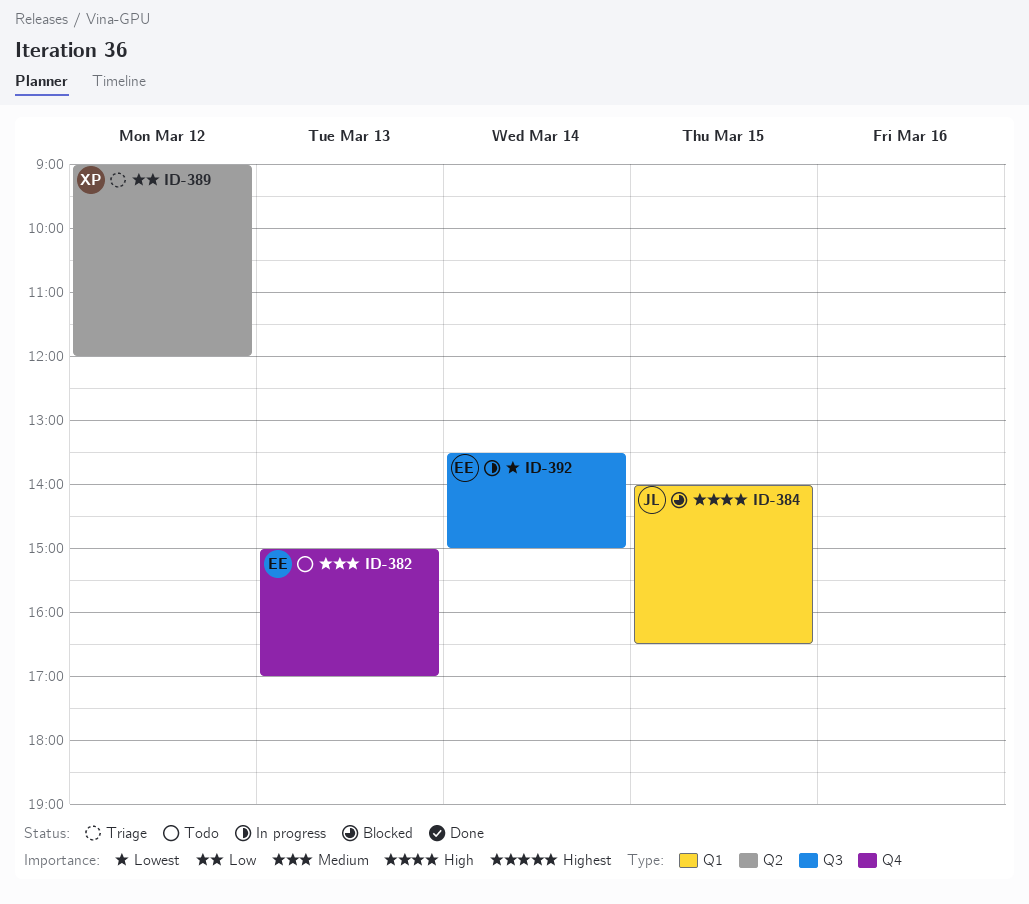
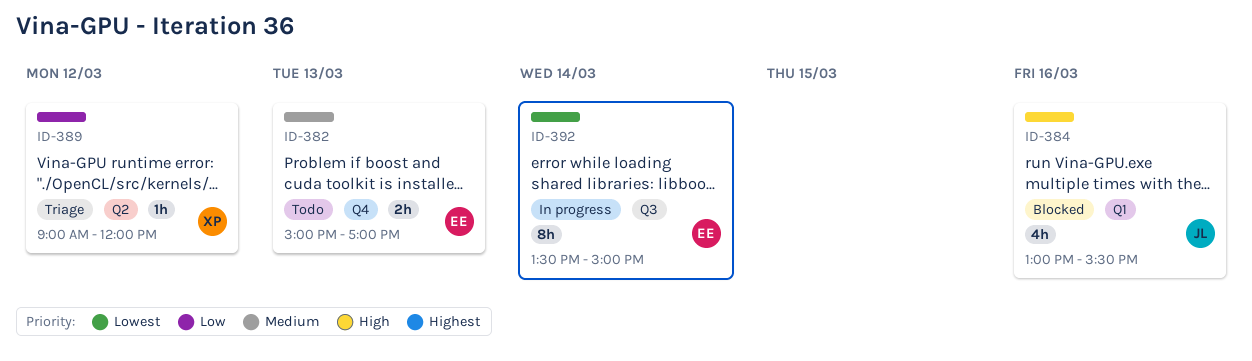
ID-384, day: Mar 15 -> Mar 16
ID-384, begins: 14:00 -> 13:00
ID-384, ends: 16:30 -> 15:30

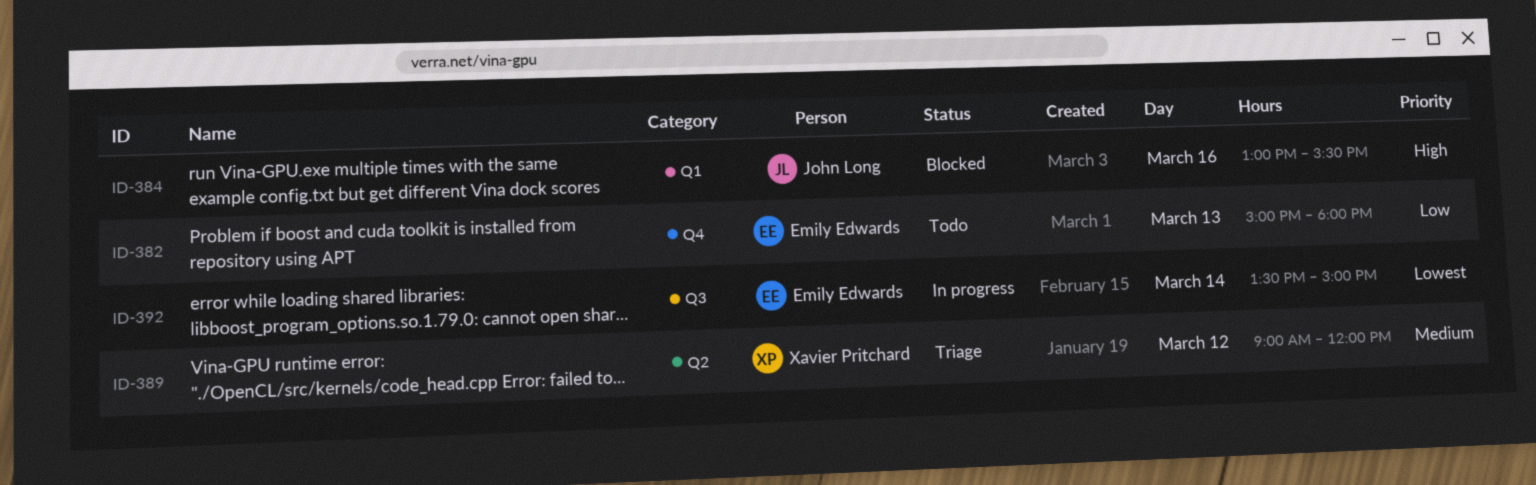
ID-382, priority: Medium -> Low
ID-382, ends: 17:00 -> 18:00
ID-389, priority: Low -> Medium

